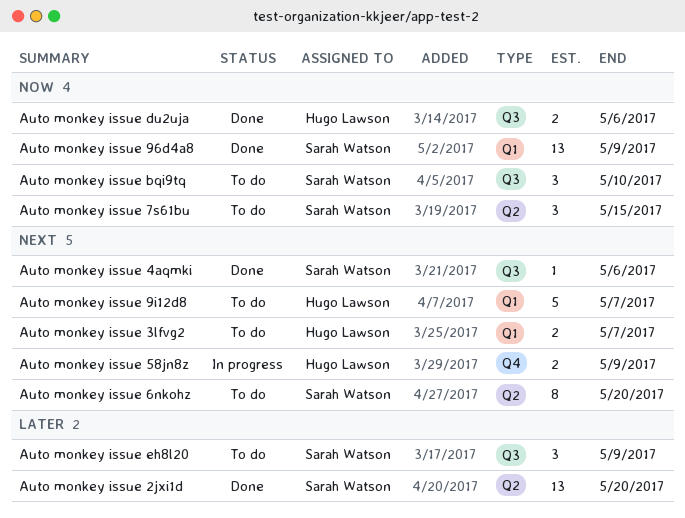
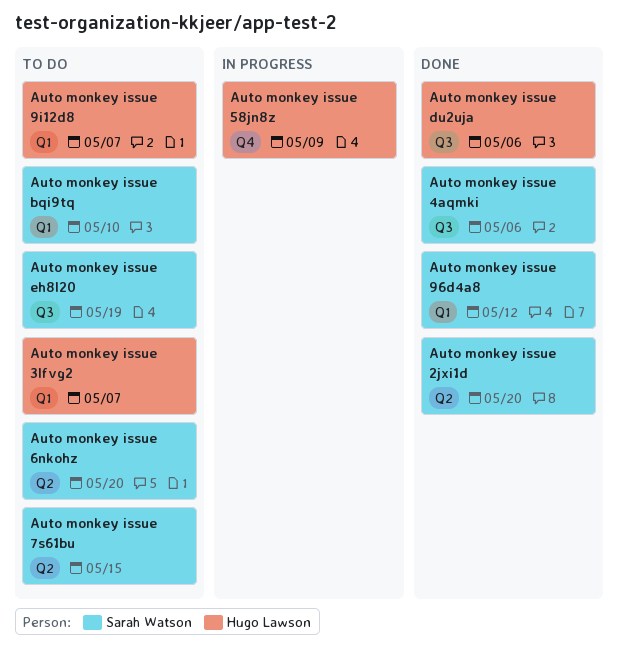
Auto monkey issue 96d4a8, due: May 9 -> May 12
Auto monkey issue bqi9tq, label: Q3 -> Q1
Auto monkey issue eh8l20, due: May 9 -> May 19

